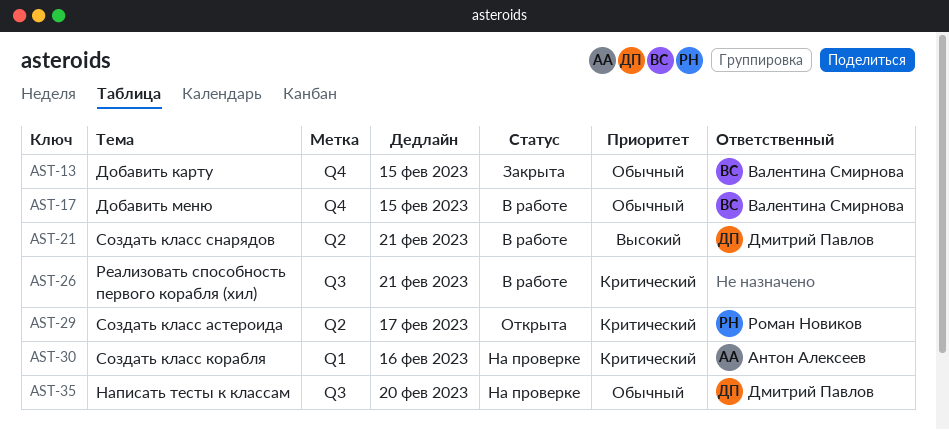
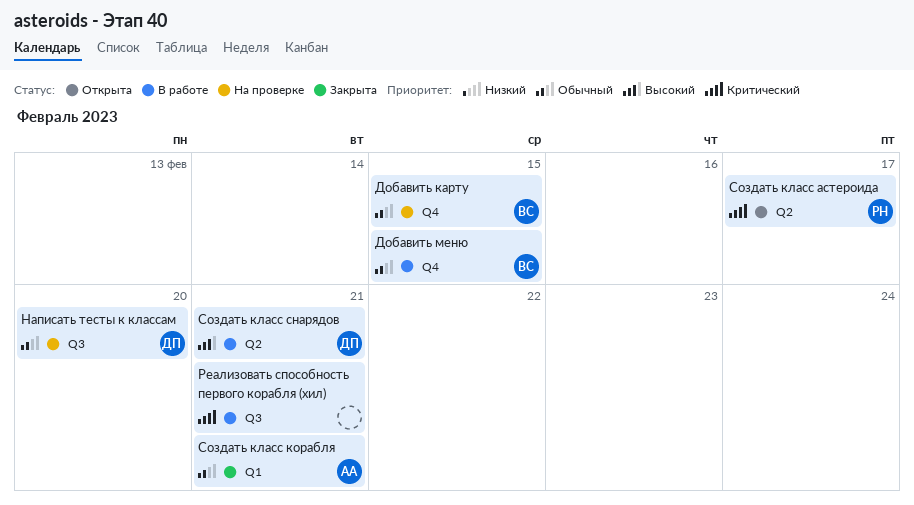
Добавить карту, status: Закрыта -> На проверке
Создать класс корабля, status: На проверке -> Закрыта
Создать класс корабля, priority: Критический -> Обычный
Создать класс корабля, due: Feb 16 -> Feb 21

